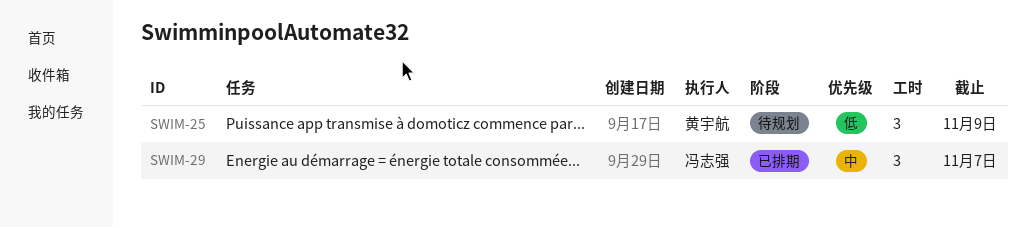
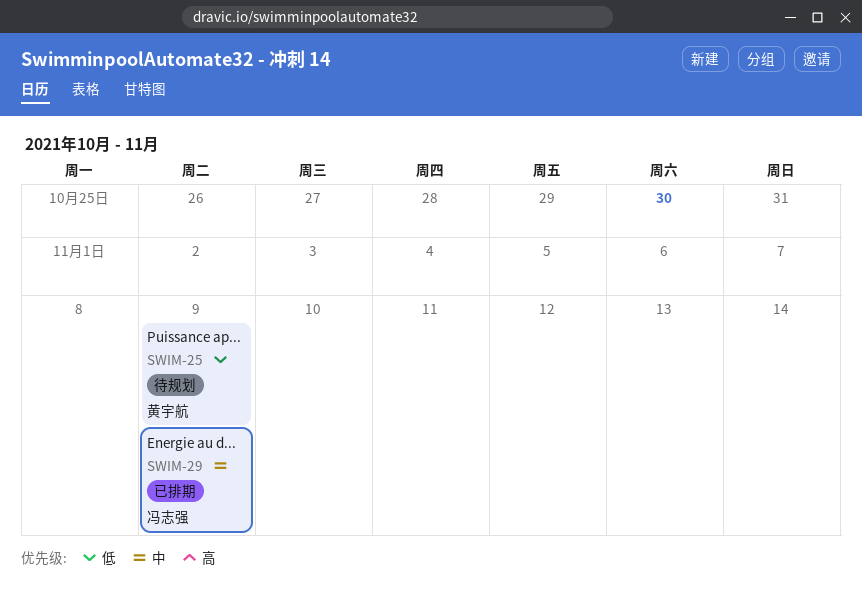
SWIM-29, due: Nov 7 -> Nov 9

